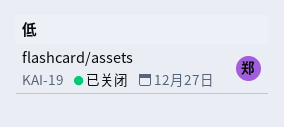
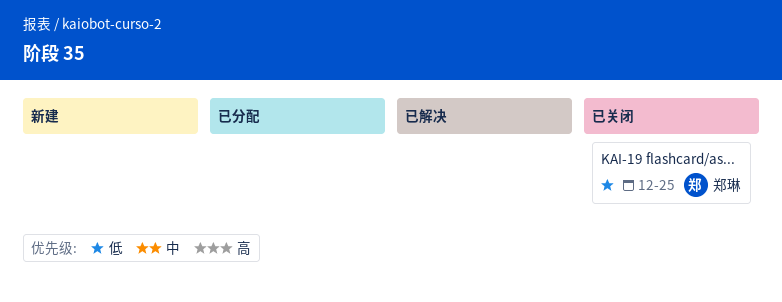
KAI-19, due: Dec 27 -> Dec 25

